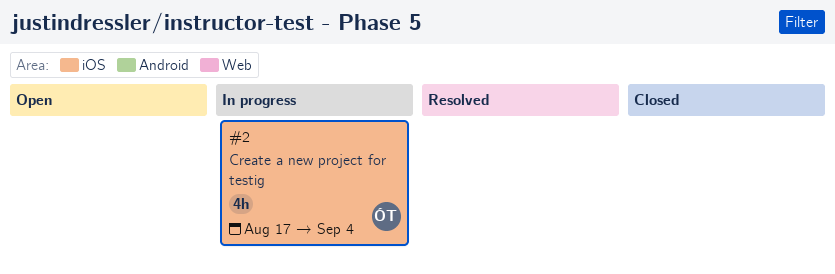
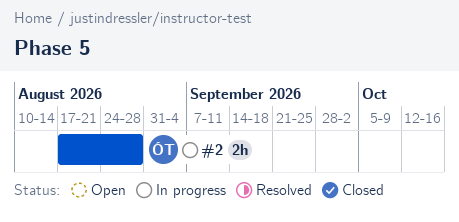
#2, estimate: 4h -> 2h
#2, due: Sep 4 -> Aug 28

